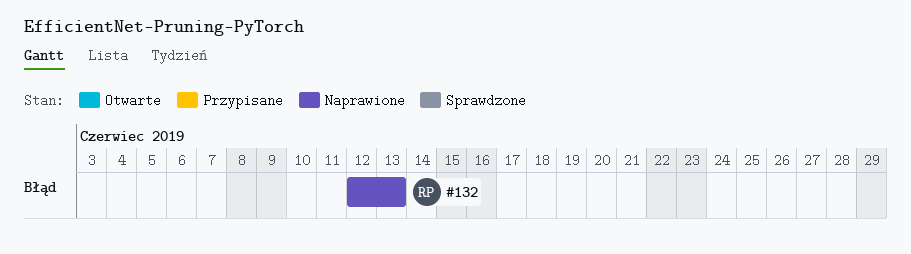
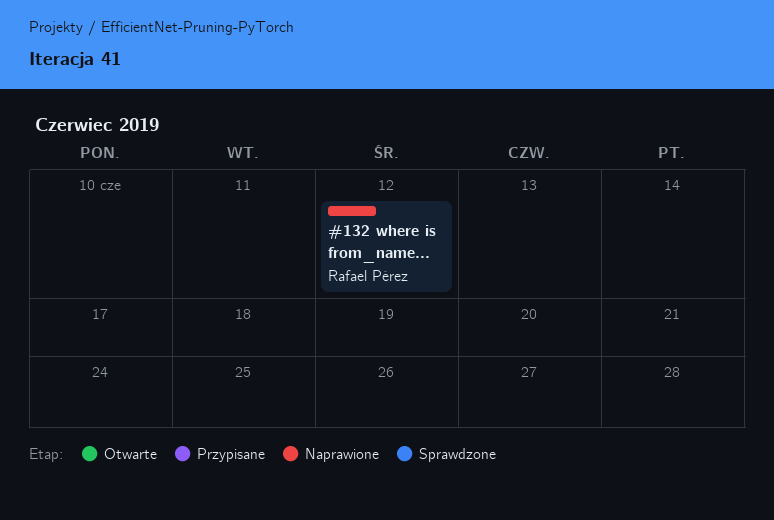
#132, due: Jun 13 -> Jun 12

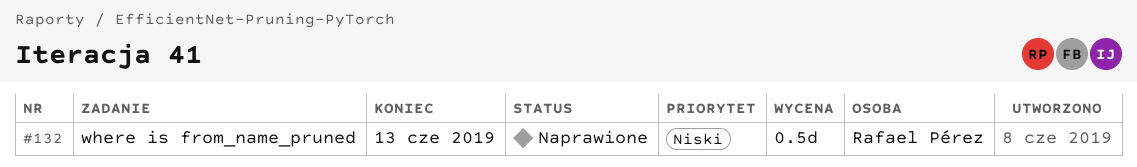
#132, due: Jun 12 -> Jun 13

